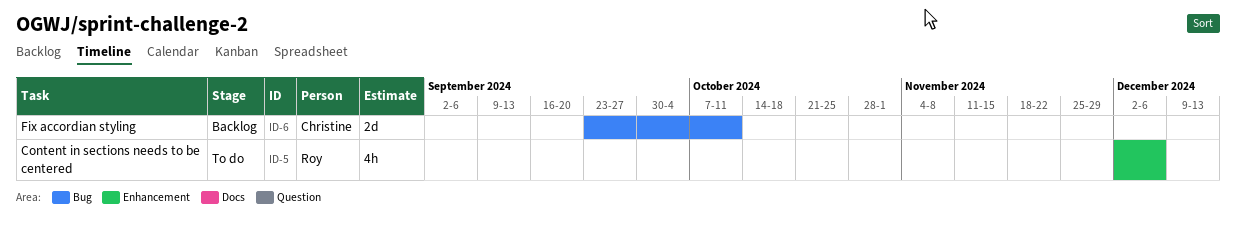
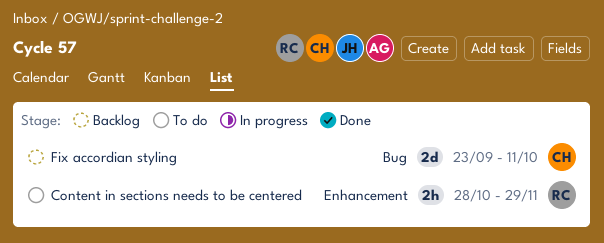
Content in sections needs to be centered, estimate: 4h -> 2h
Content in sections needs to be centered, start: Dec 2 -> Oct 28
Content in sections needs to be centered, due: Dec 6 -> Nov 29

